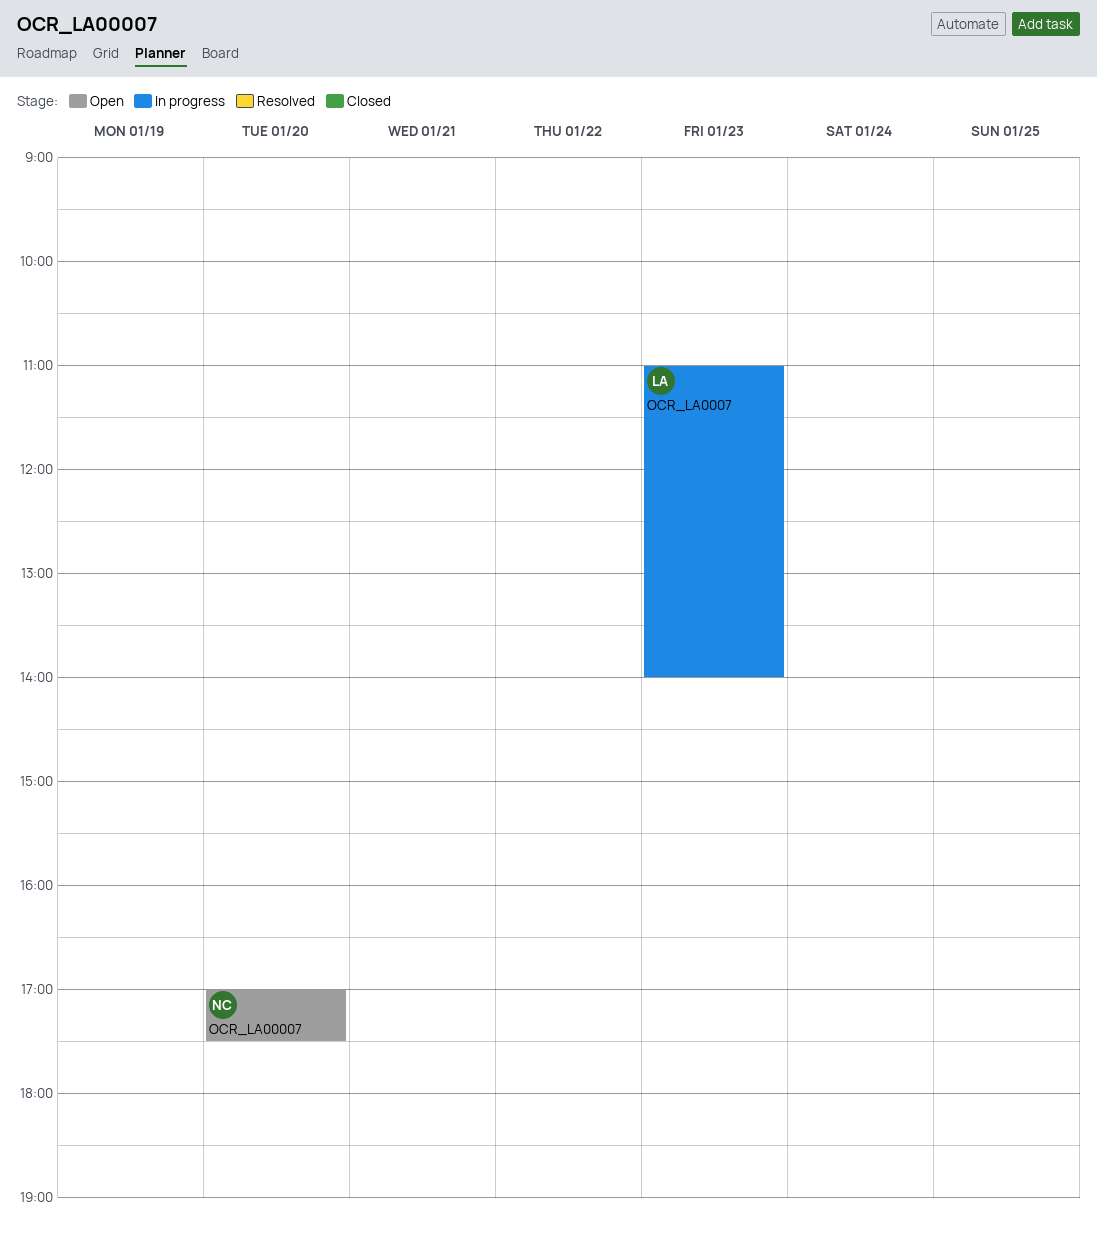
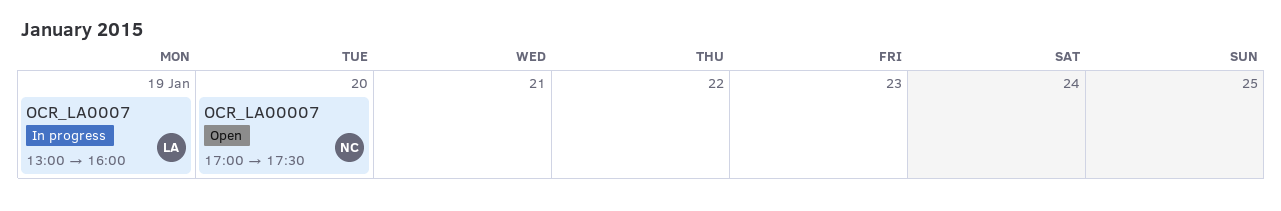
OCR_LA0007, day: Jan 23 -> Jan 19
OCR_LA0007, begins: 11:00 -> 13:00
OCR_LA0007, ends: 14:00 -> 16:00

